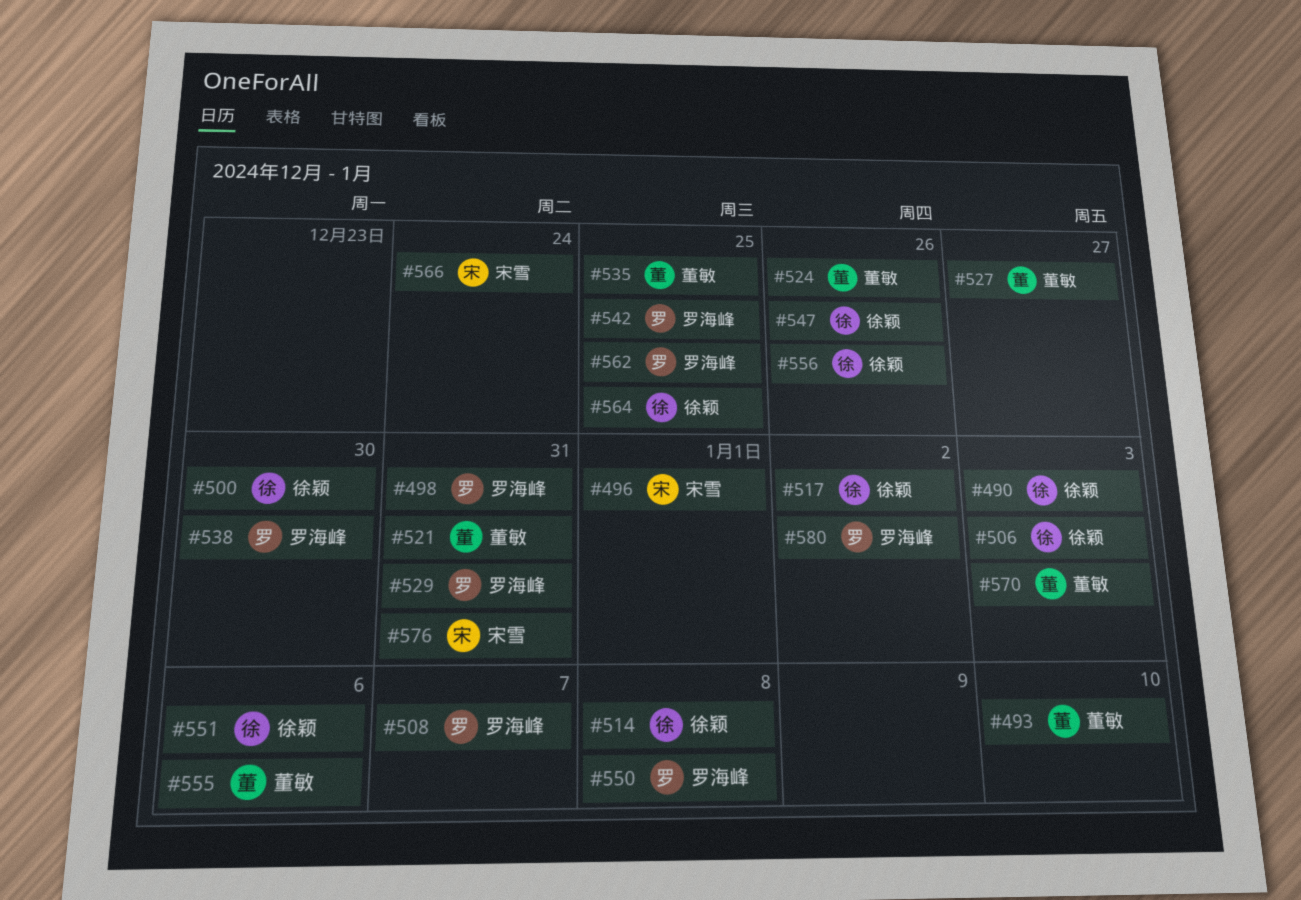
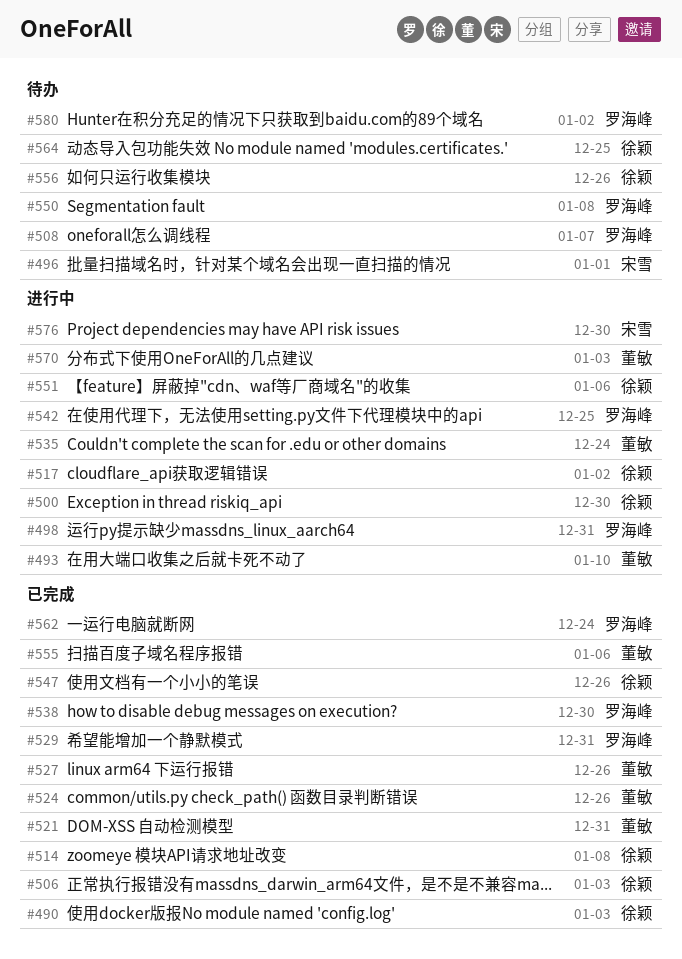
#527, due: Dec 27 -> Dec 26
#535, due: Dec 25 -> Dec 24
#562, due: Dec 25 -> Dec 24
#566: present -> none
#576, due: Dec 31 -> Dec 30

